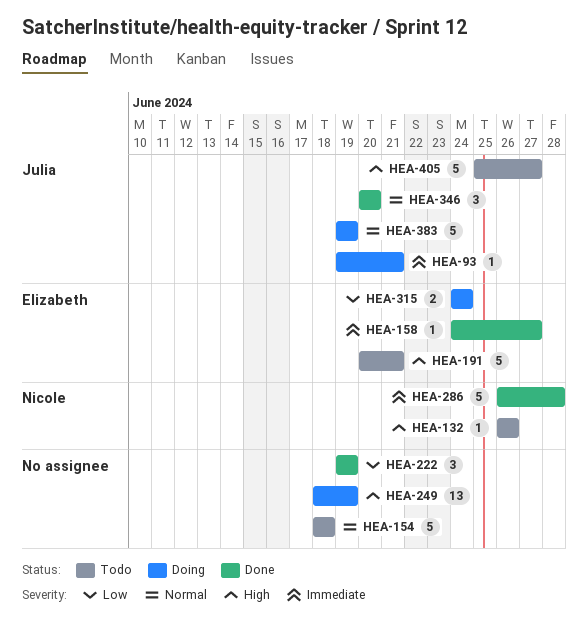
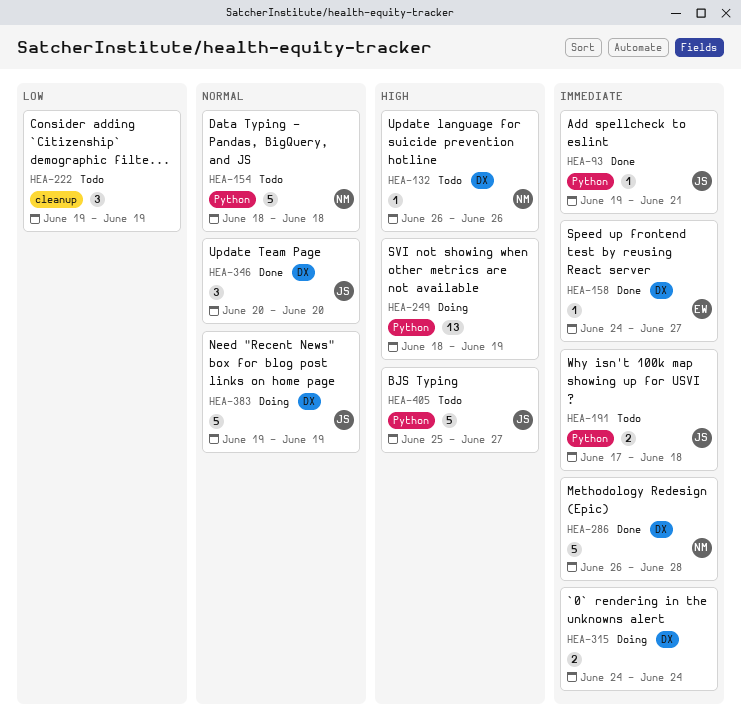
HEA-93, status: Doing -> Done
HEA-154, owner: none -> Nicole
HEA-191, owner: Elizabeth -> Julia
HEA-191, priority: High -> Immediate
HEA-191, estimate: 5 -> 2
HEA-191, start: Jun 20 -> Jun 17
HEA-191, due: Jun 21 -> Jun 18
HEA-222, status: Done -> Todo
HEA-315, owner: Elizabeth -> none
HEA-315, priority: Low -> Immediate

